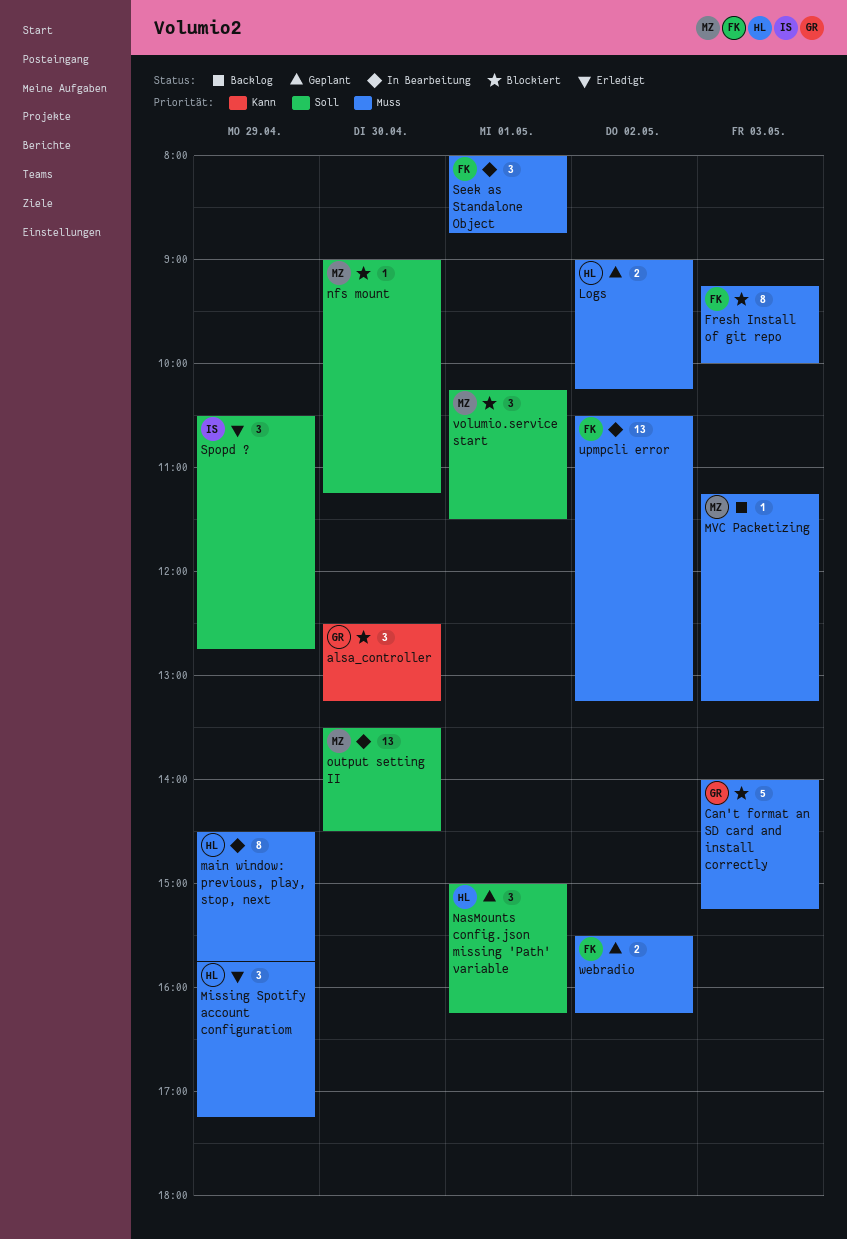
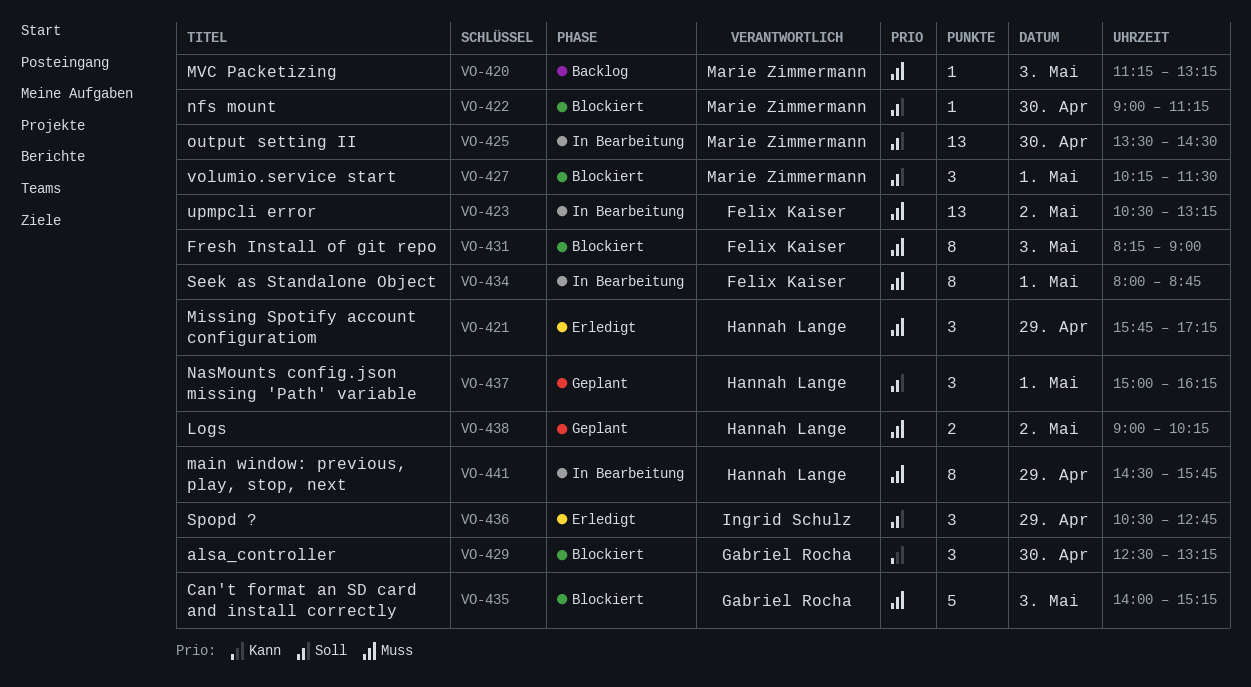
Fresh Install of git repo, begins: 09:15 -> 08:15
Fresh Install of git repo, ends: 10:00 -> 09:00
Seek as Standalone Object, estimate: 3 -> 8
webradio: present -> none

